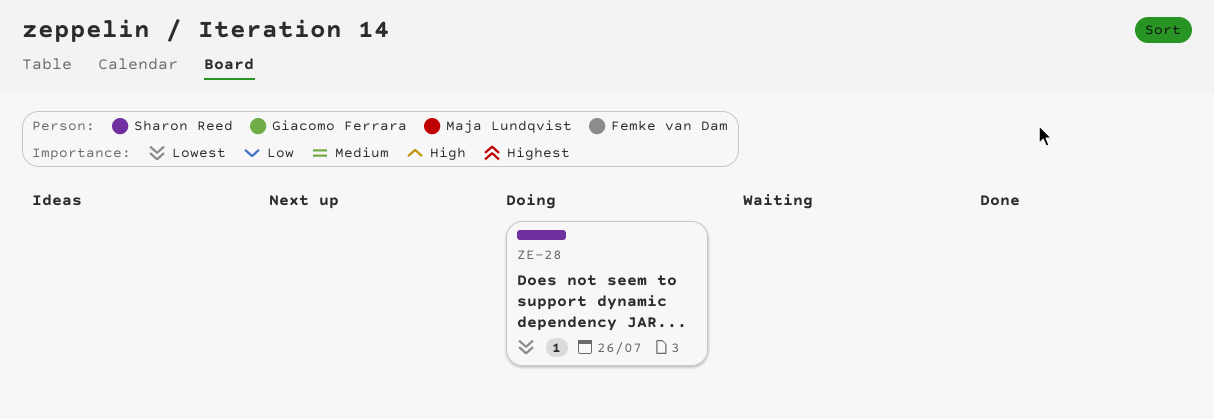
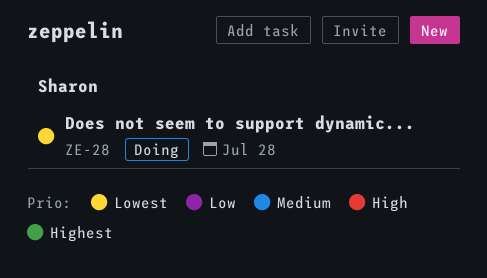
ZE-28, due: Jul 26 -> Jul 28

